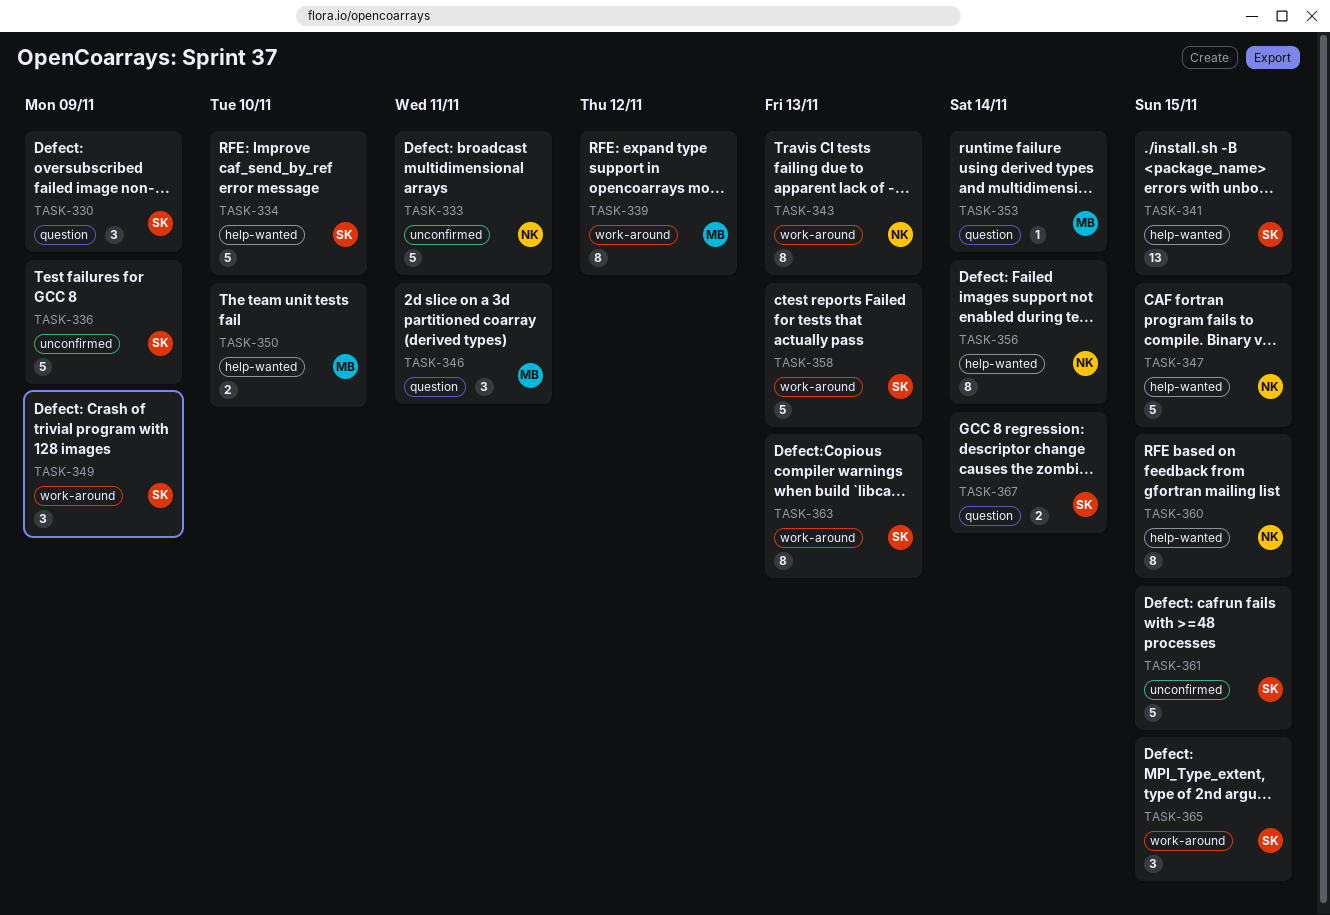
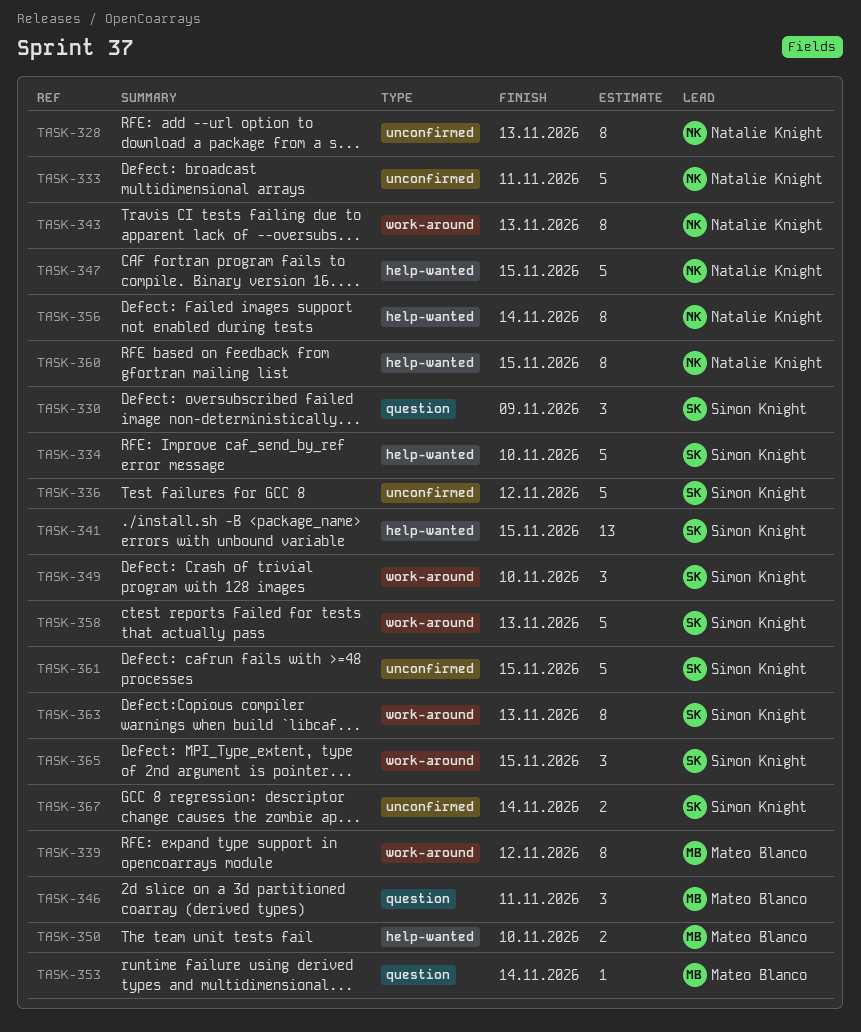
TASK-328: none -> present
TASK-336, due: Nov 9 -> Nov 12
TASK-349, due: Nov 9 -> Nov 10
TASK-367, label: question -> unconfirmed

